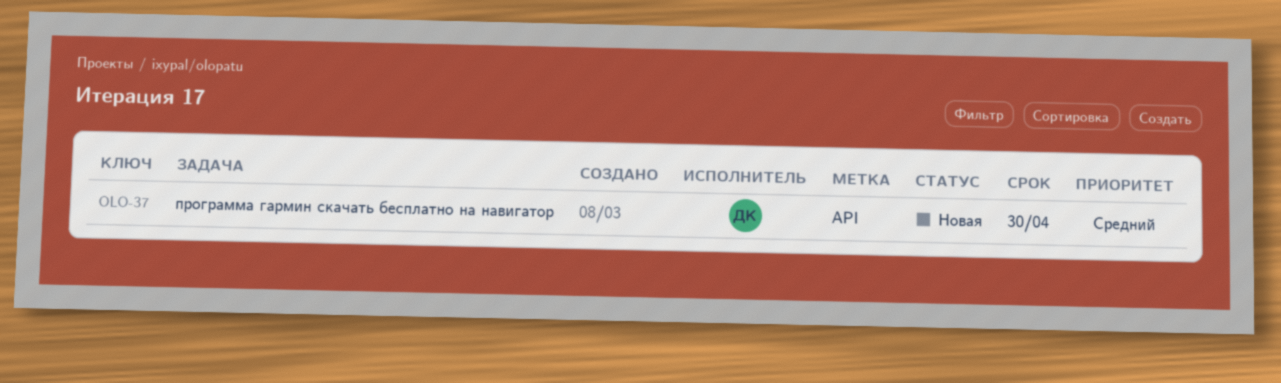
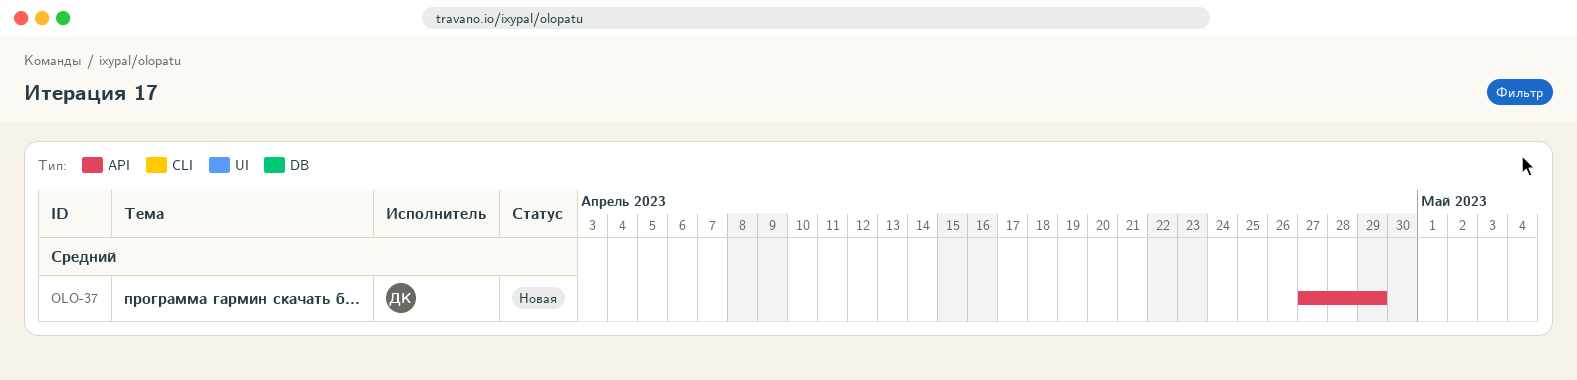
OLO-37, due: Apr 30 -> Apr 29

